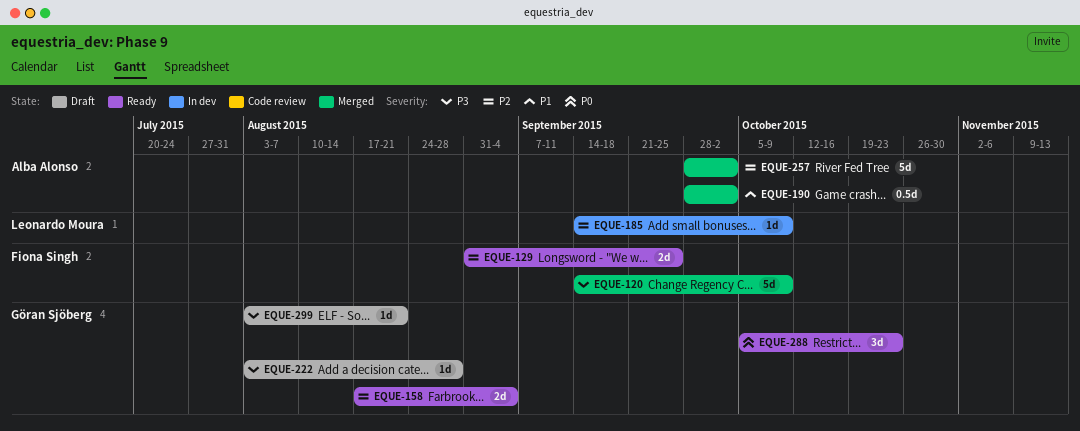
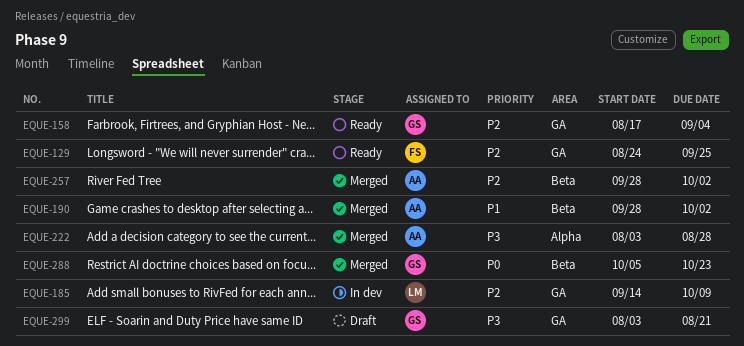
EQUE-120: present -> none
EQUE-129, start: Aug 31 -> Aug 24
EQUE-222, status: Draft -> Merged
EQUE-222, owner: Göran Sjöberg -> Alba Alonso
EQUE-288, status: Ready -> Merged

